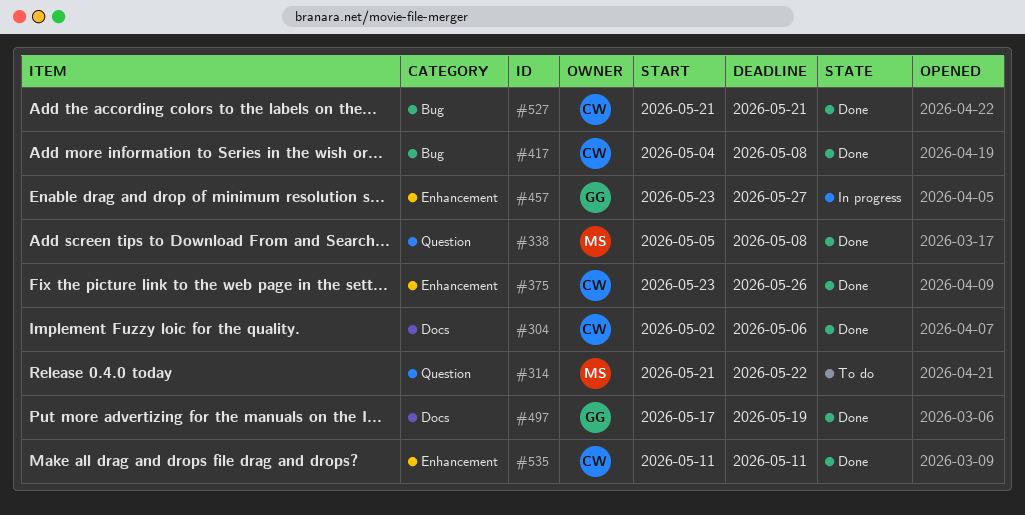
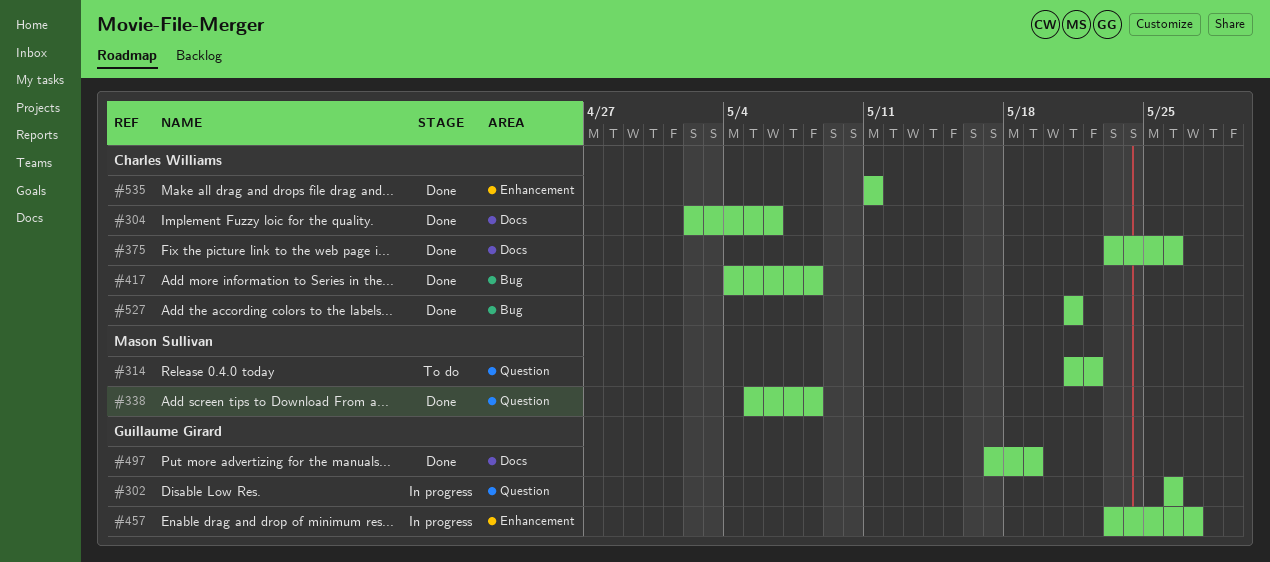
#302: none -> present
#375, label: Enhancement -> Docs

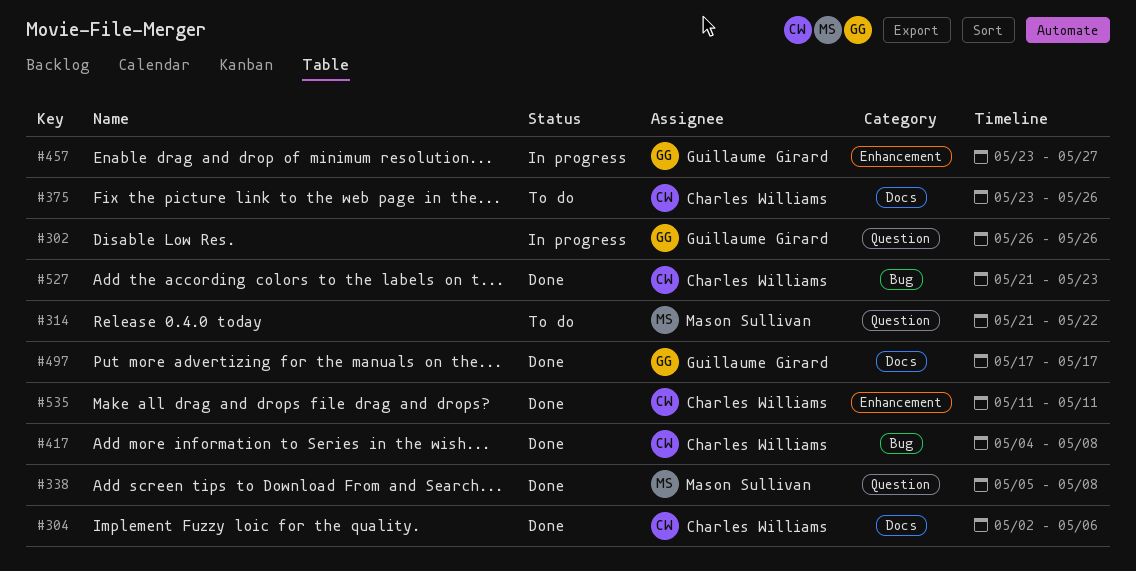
#375, status: Done -> To do
#497, due: May 19 -> May 17
#527, due: May 21 -> May 23

